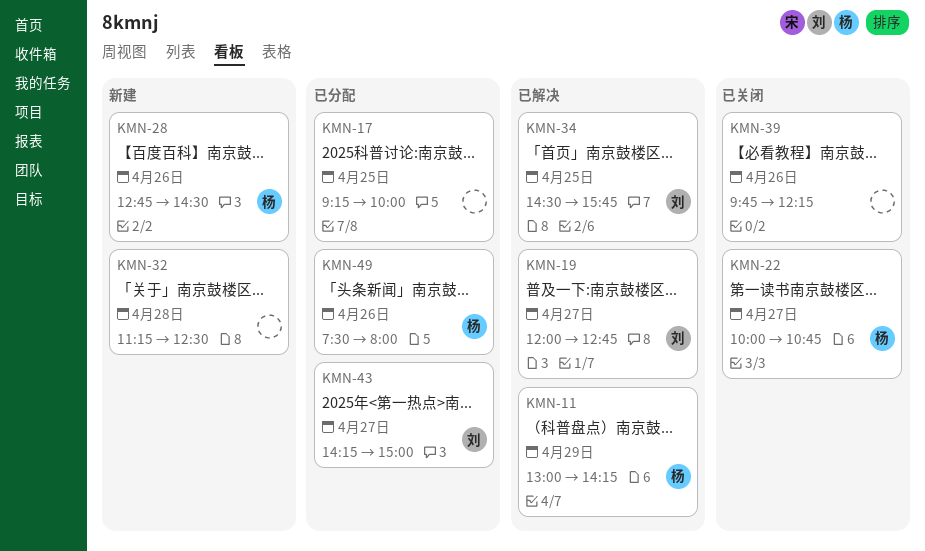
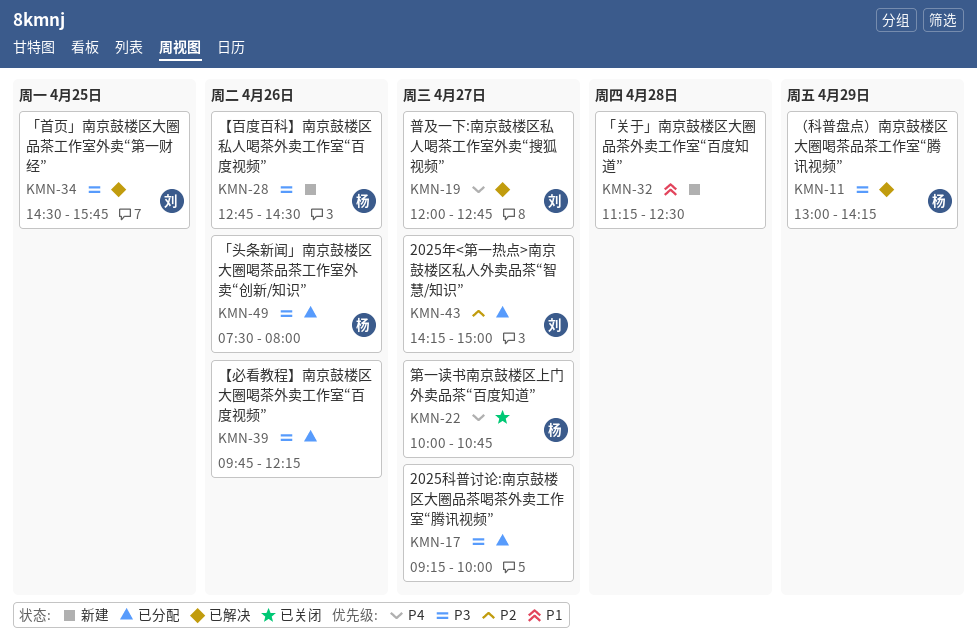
KMN-17, day: Apr 25 -> Apr 27
KMN-39, status: 已关闭 -> 已分配

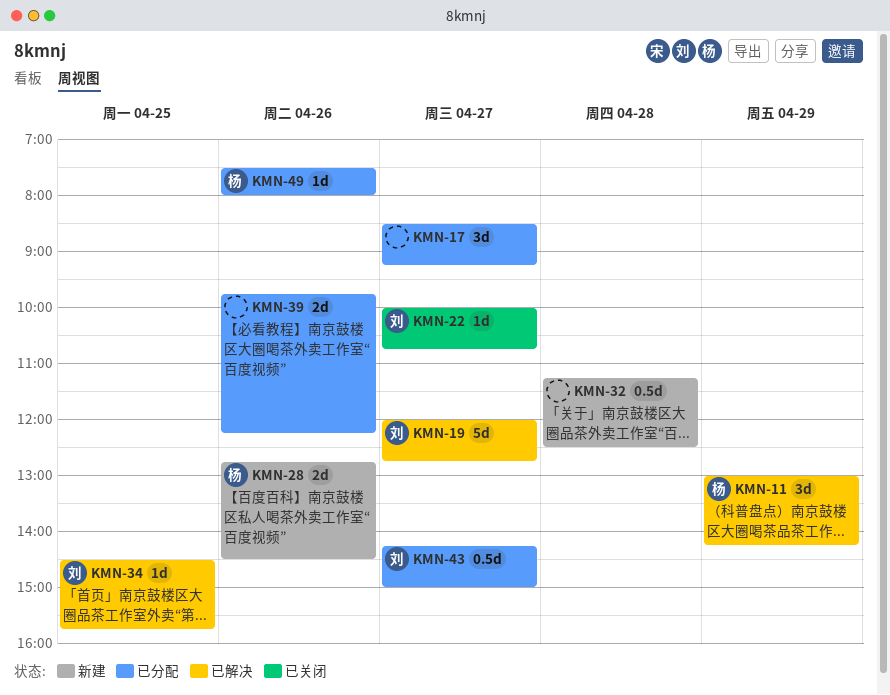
KMN-17, begins: 09:15 -> 08:30
KMN-17, ends: 10:00 -> 09:15
KMN-22, owner: 杨 -> 刘

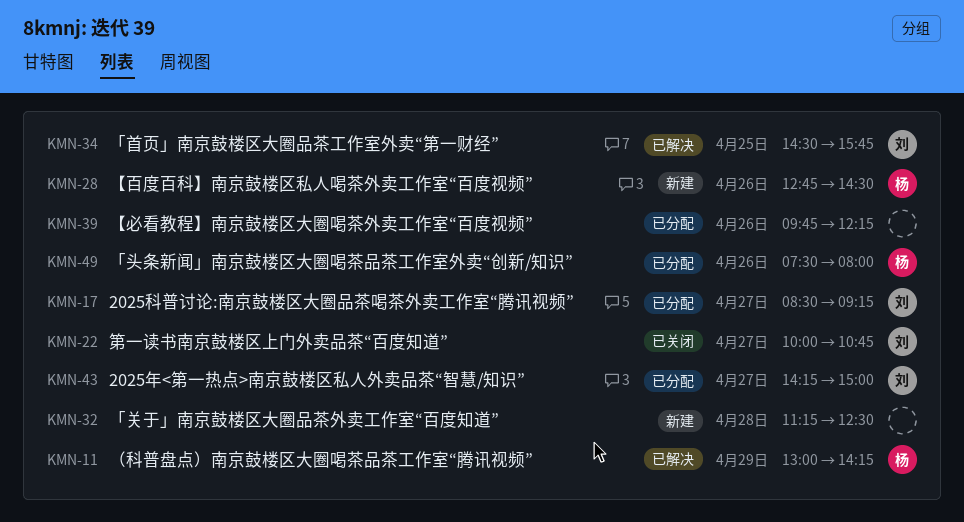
KMN-17, owner: none -> 刘
KMN-19: present -> none

